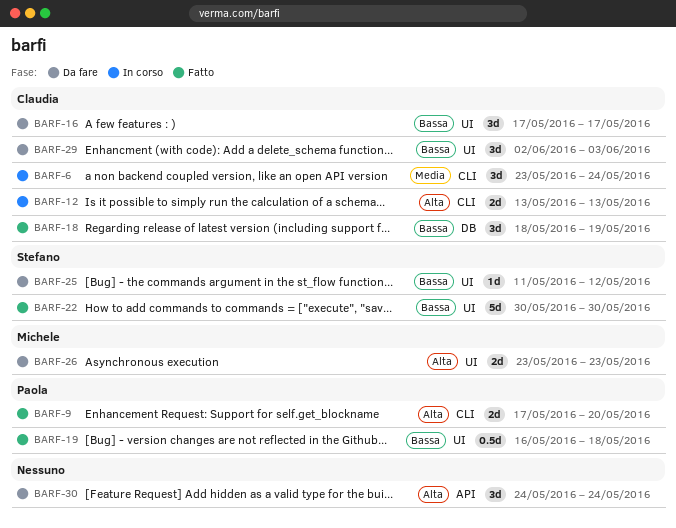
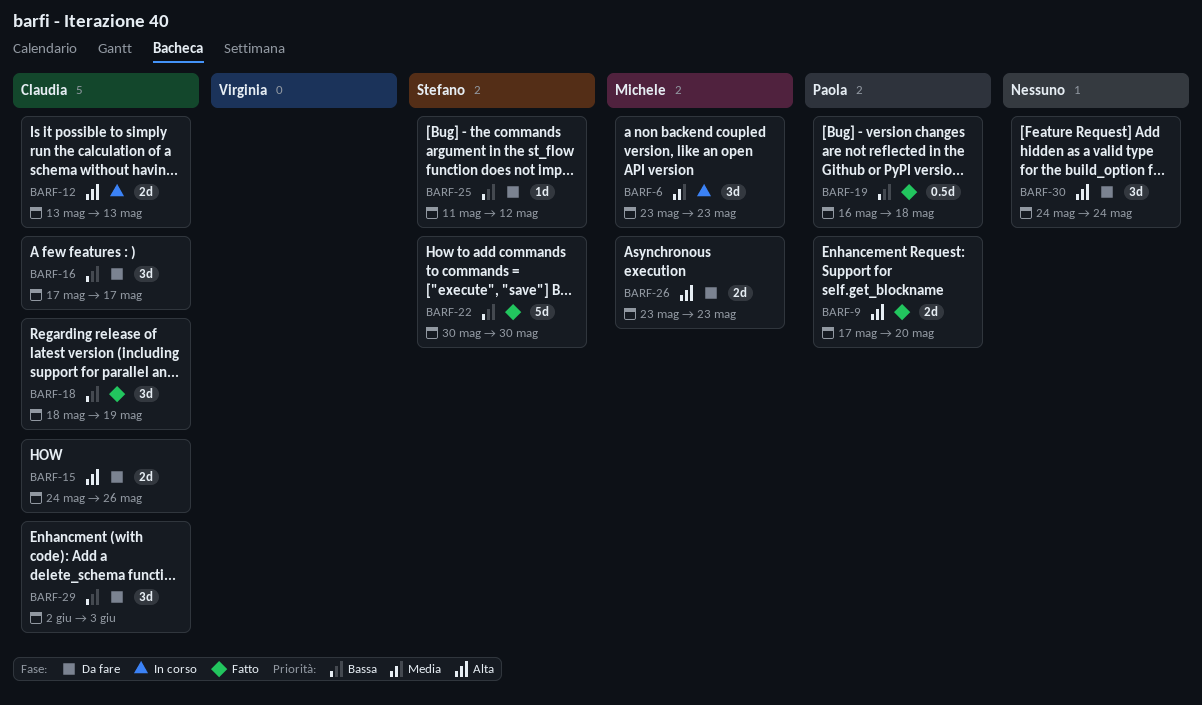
BARF-6, owner: Claudia -> Michele
BARF-6, due: May 24 -> May 23
BARF-15: none -> present

